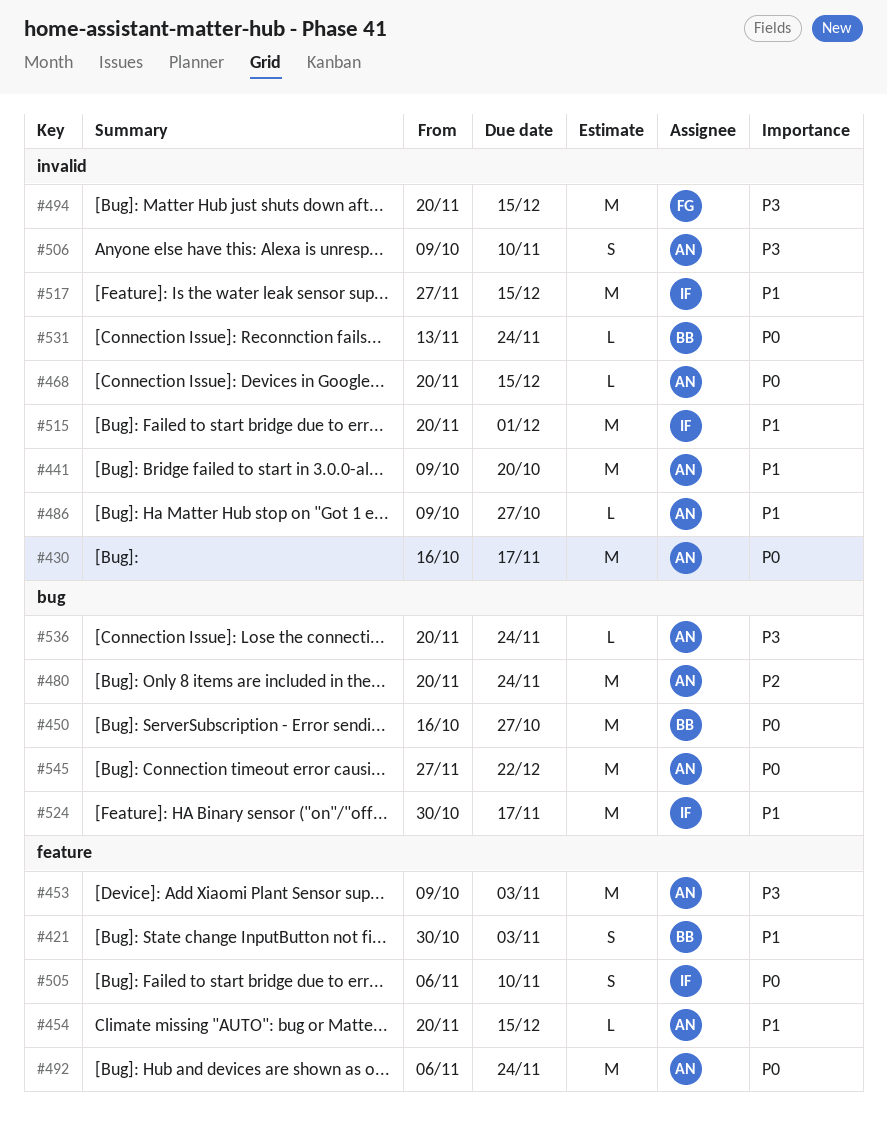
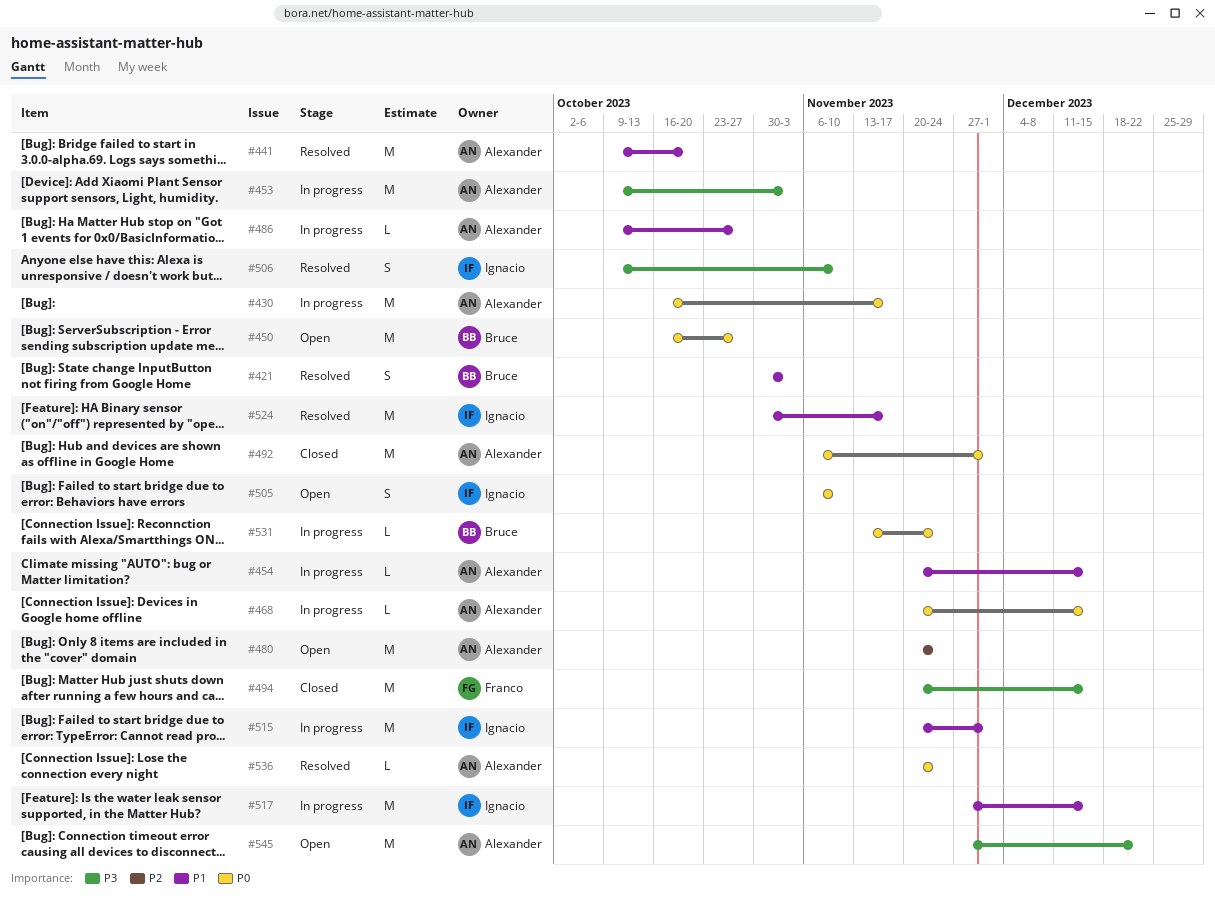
#492, due: Nov 24 -> Dec 1
#506, owner: Alexander -> Ignacio
#536, priority: P3 -> P0
#545, priority: P0 -> P3

